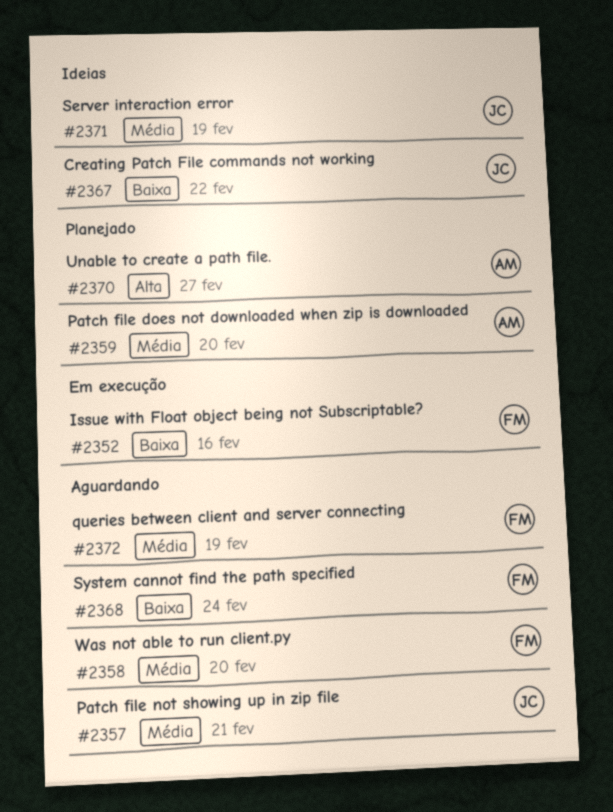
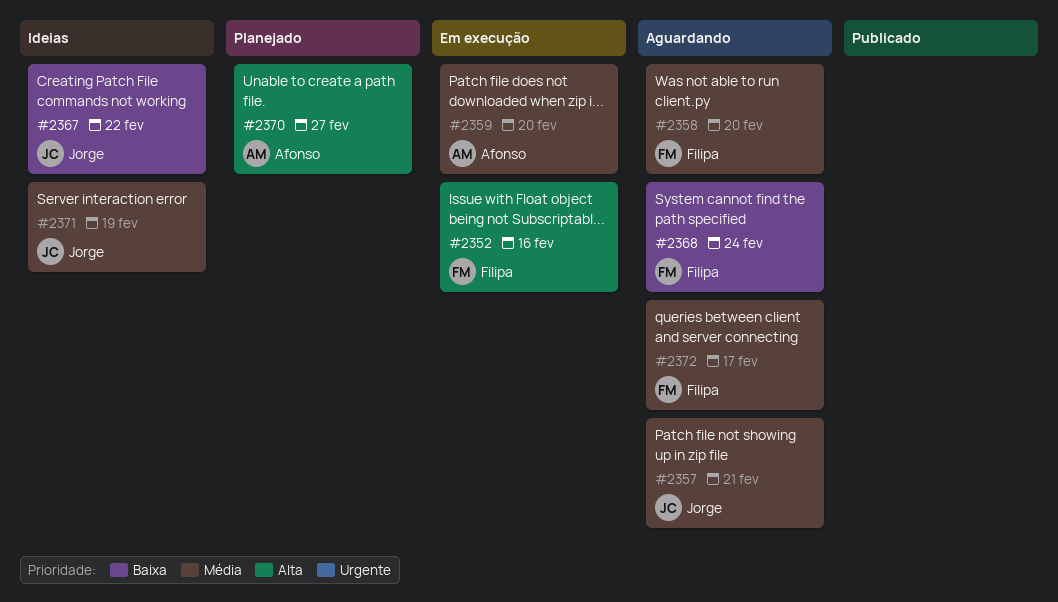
#2352, priority: Baixa -> Alta
#2359, status: Planejado -> Em execução
#2372, due: Feb 19 -> Feb 17

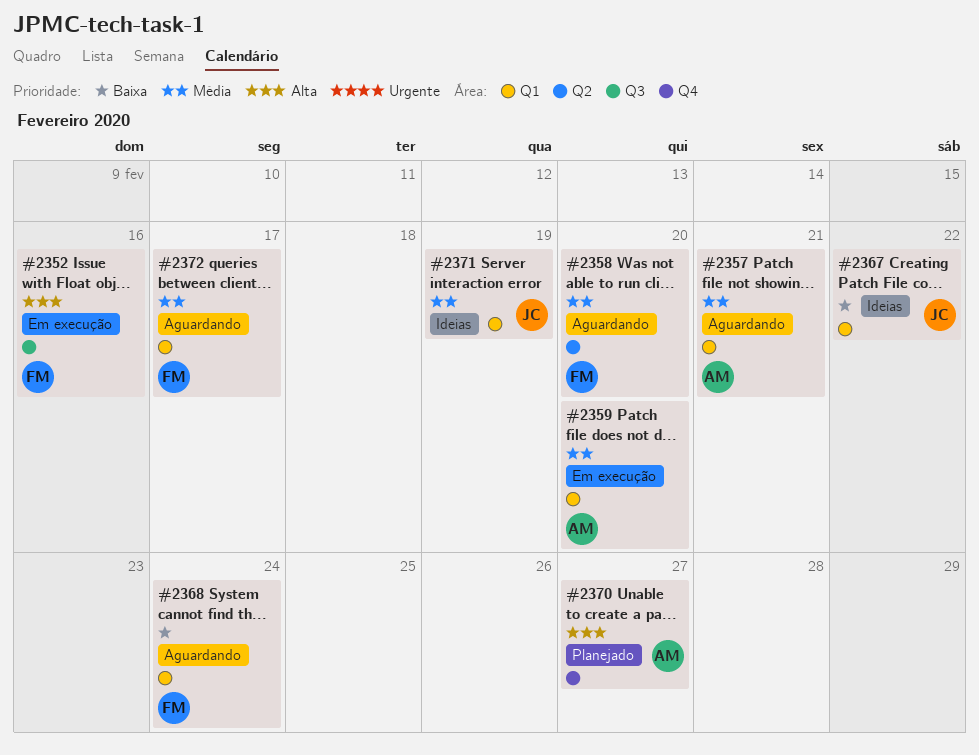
#2357, owner: Jorge -> Afonso

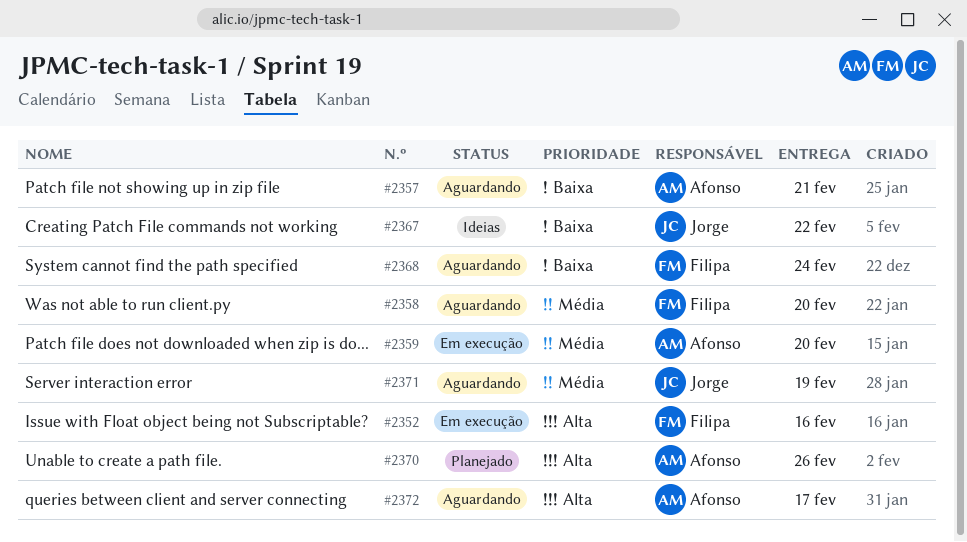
#2357, priority: Média -> Baixa
#2370, due: Feb 27 -> Feb 26
#2371, status: Ideias -> Aguardando
#2372, owner: Filipa -> Afonso
#2372, priority: Média -> Alta

